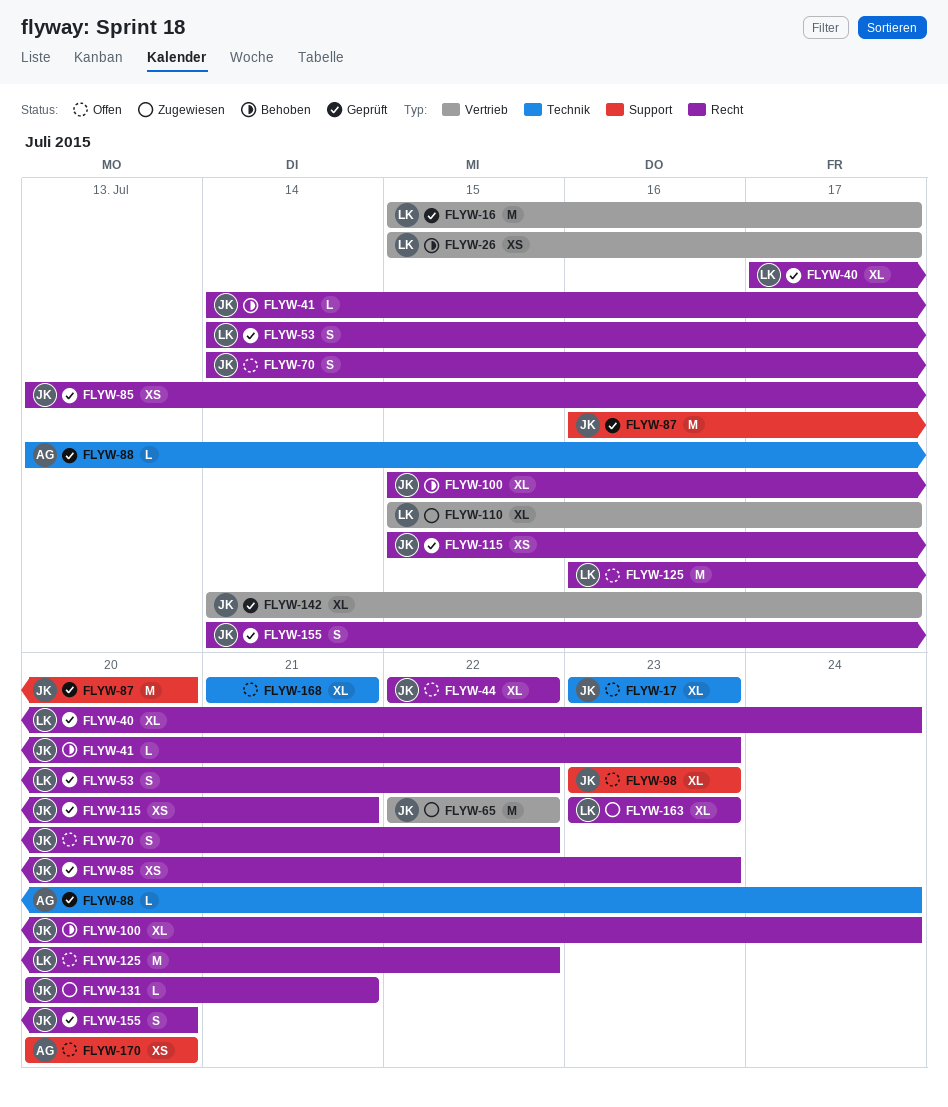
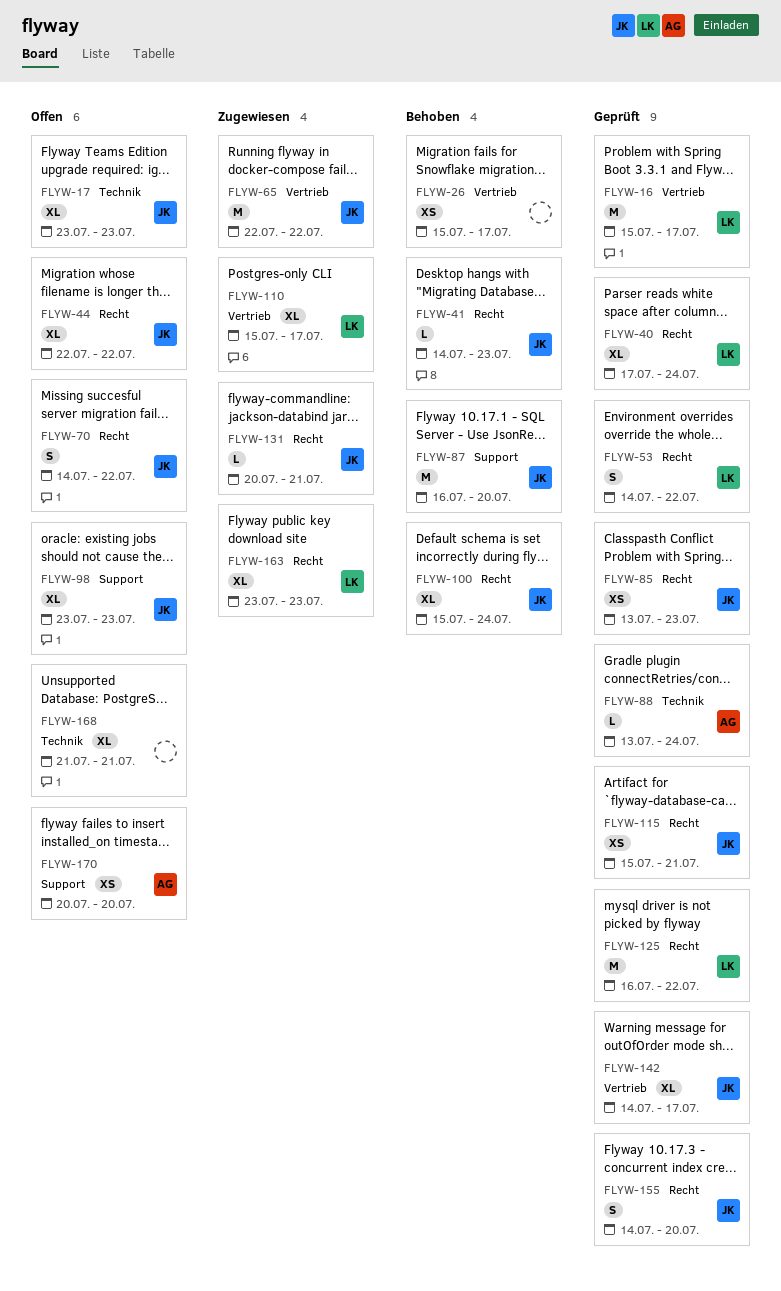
FLYW-26, owner: LK -> none
FLYW-87, status: Geprüft -> Behoben
FLYW-125, status: Offen -> Geprüft

